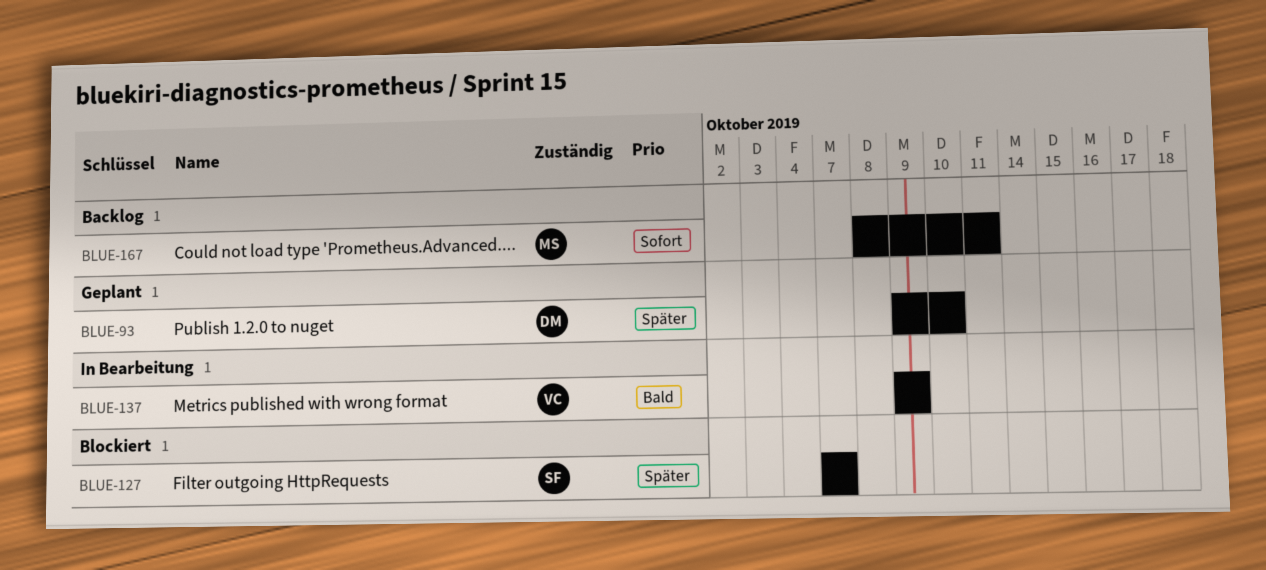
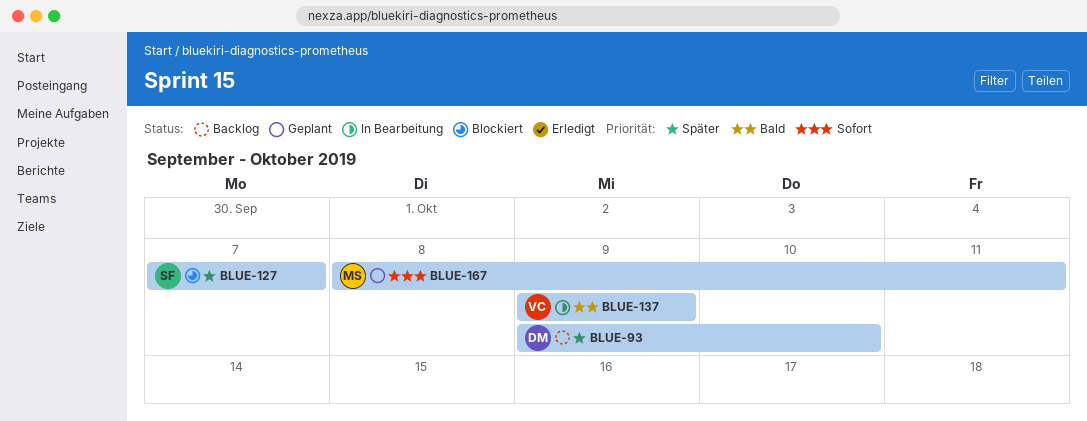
BLUE-93, status: Geplant -> Backlog
BLUE-167, status: Backlog -> Geplant

